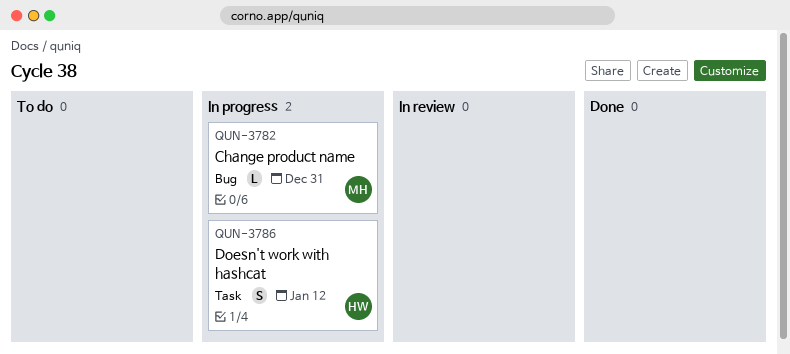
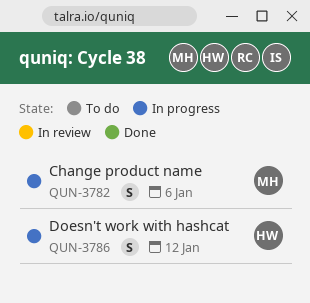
QUN-3782, estimate: L -> S
QUN-3782, due: Dec 31 -> Jan 6

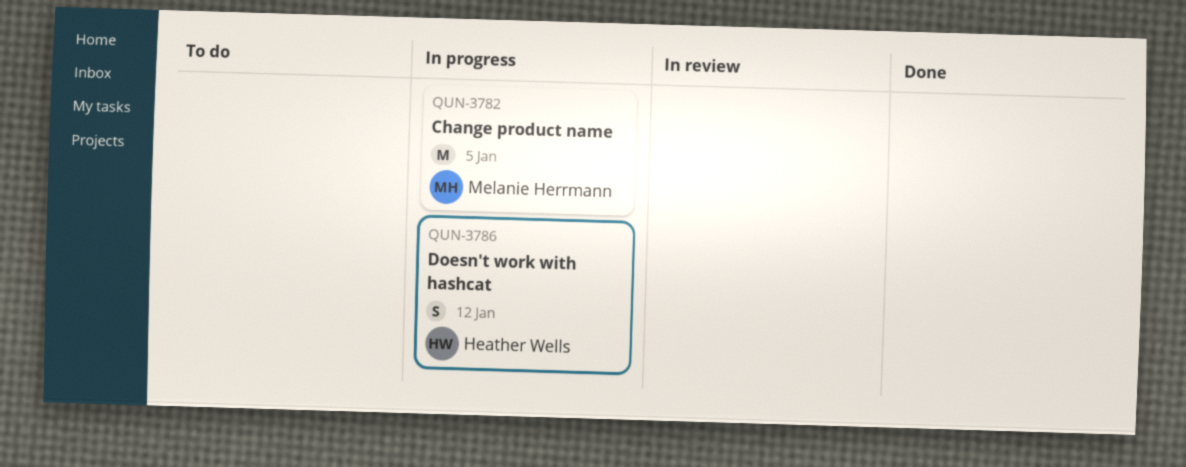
QUN-3782, estimate: S -> M
QUN-3782, due: Jan 6 -> Jan 5

